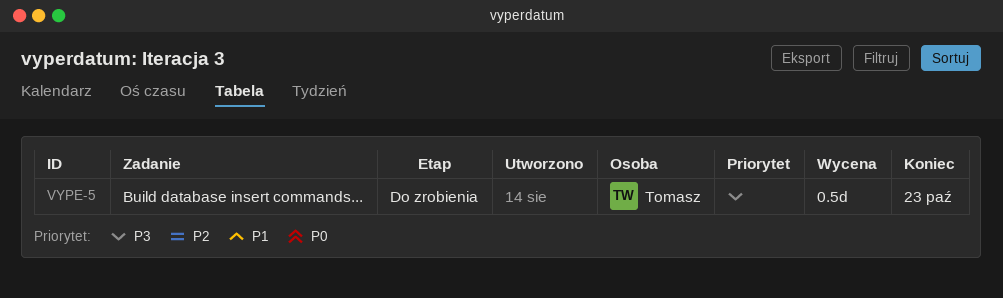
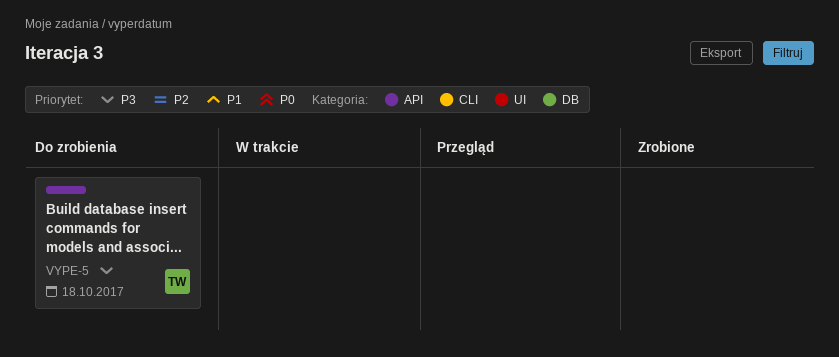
VYPE-5, due: Oct 23 -> Oct 18

